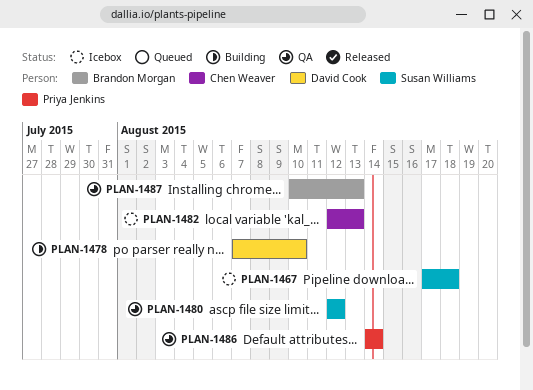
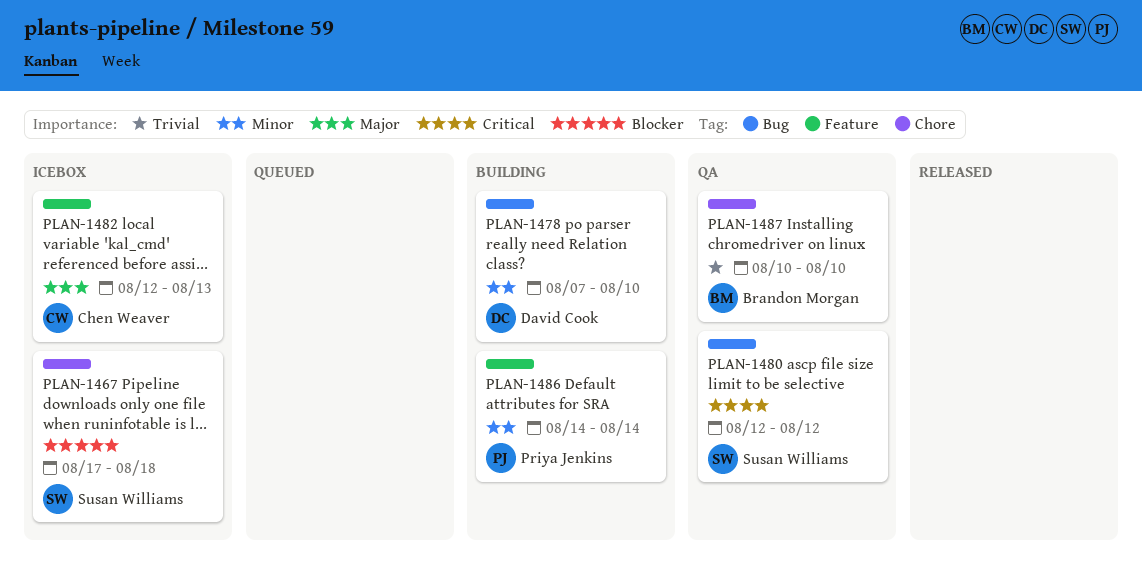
PLAN-1486, status: QA -> Building
PLAN-1487, due: Aug 13 -> Aug 10

